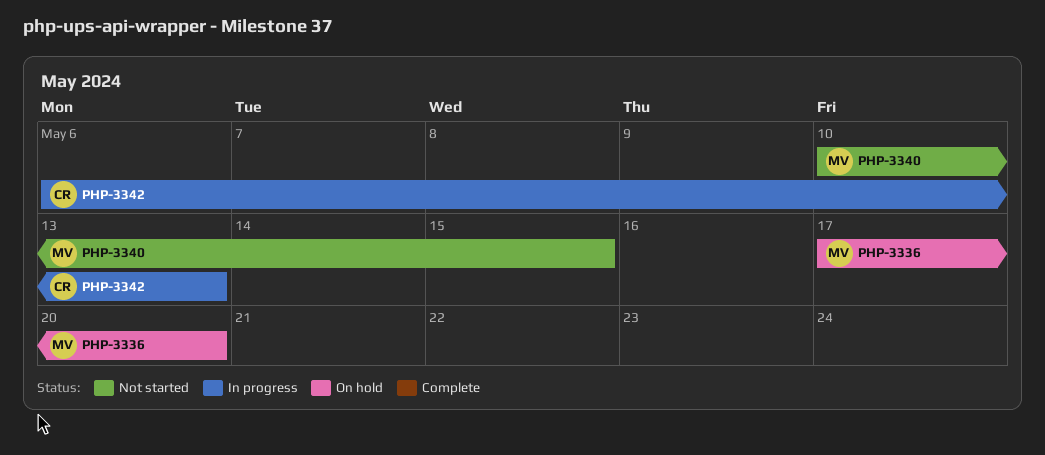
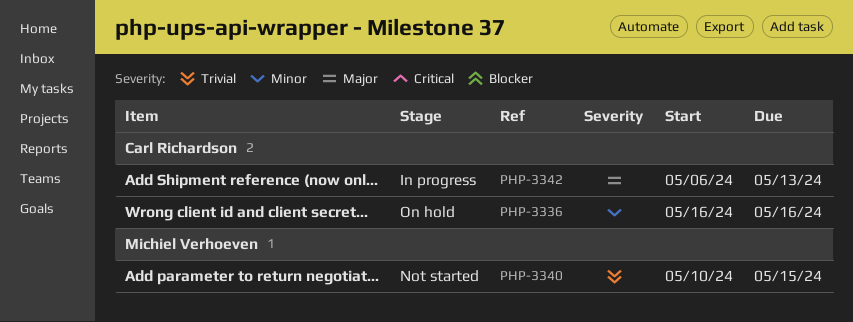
PHP-3336, owner: Michiel Verhoeven -> Carl Richardson
PHP-3336, start: May 17 -> May 16
PHP-3336, due: May 20 -> May 16

